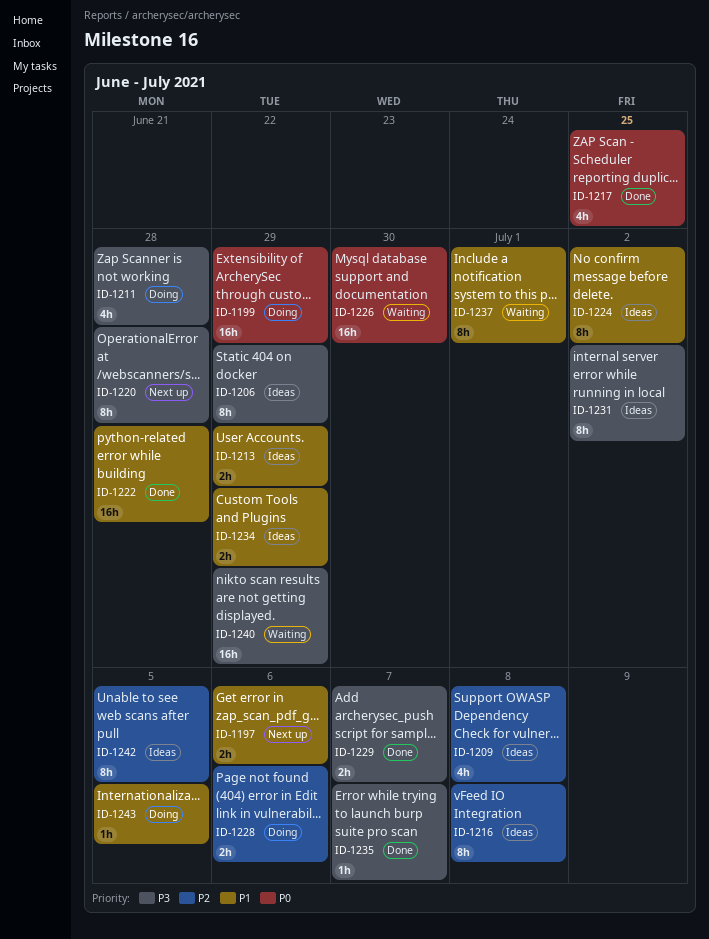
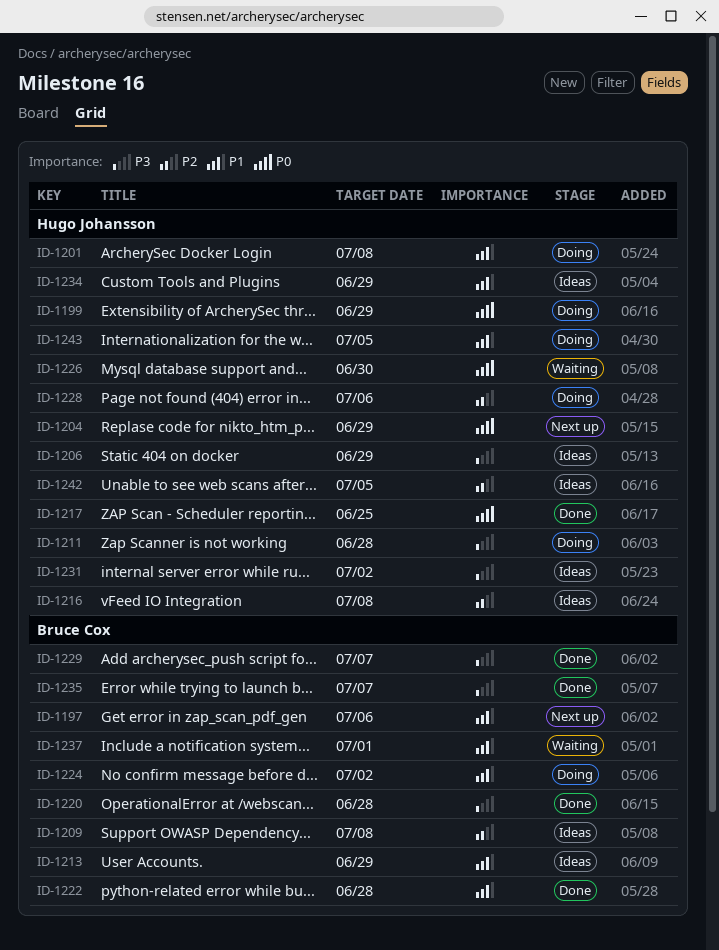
ID-1201: none -> present
ID-1204: none -> present
ID-1220, status: Next up -> Done
ID-1224, status: Ideas -> Doing
ID-1240: present -> none

